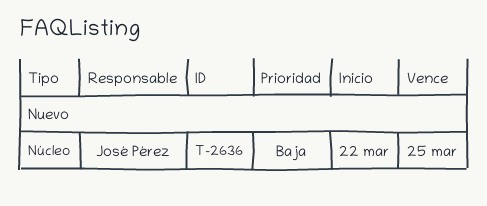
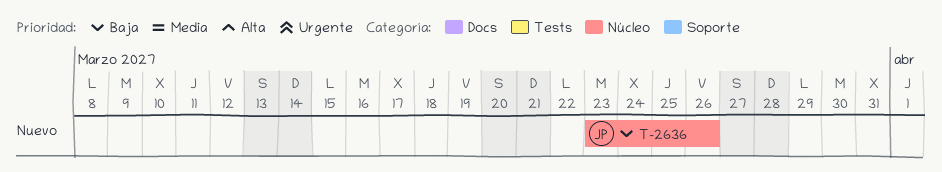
T-2636, start: Mar 22 -> Mar 23
T-2636, due: Mar 25 -> Mar 26

